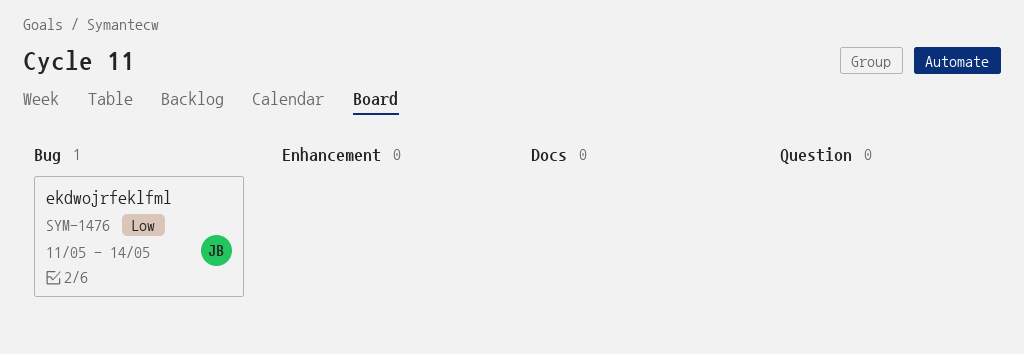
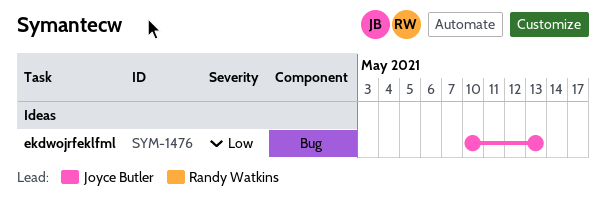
SYM-1476, start: May 11 -> May 10
SYM-1476, due: May 14 -> May 13

